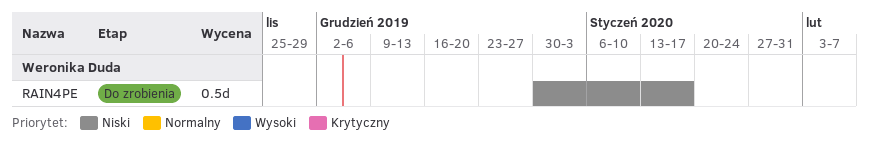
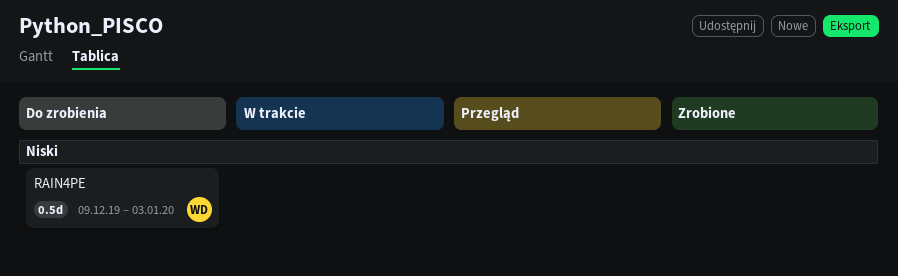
RAIN4PE, start: Dec 30 -> Dec 9
RAIN4PE, due: Jan 17 -> Jan 3

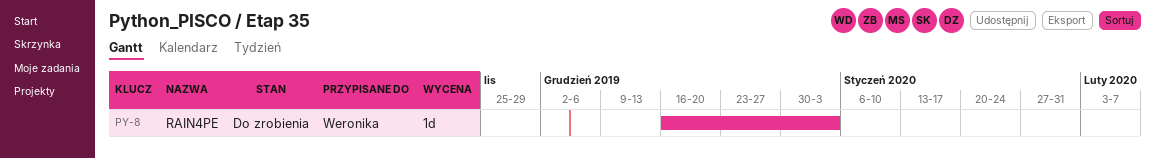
RAIN4PE, estimate: 0.5d -> 1d
RAIN4PE, start: Dec 9 -> Dec 16

